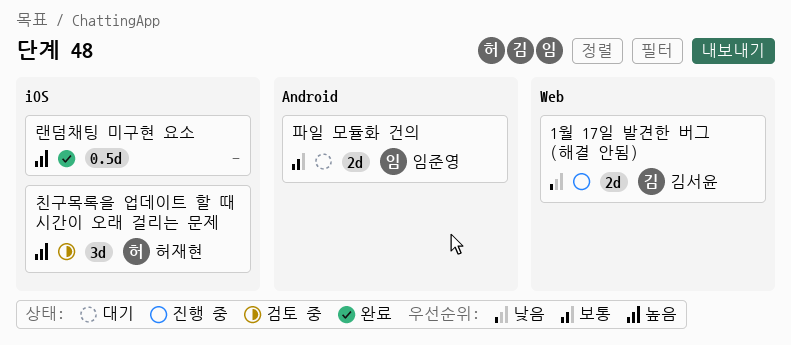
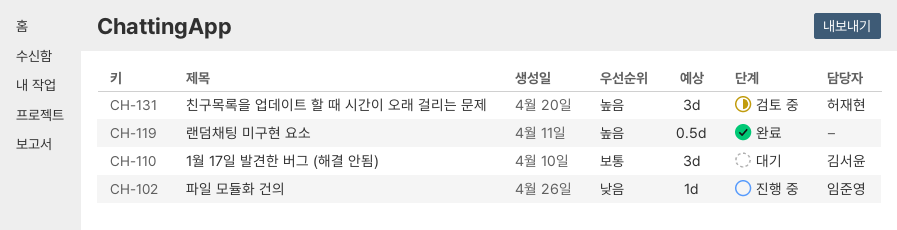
1월 17일 발견한 버그 (해결 안됨), status: 진행 중 -> 대기
1월 17일 발견한 버그 (해결 안됨), priority: 낮음 -> 보통
1월 17일 발견한 버그 (해결 안됨), estimate: 2d -> 3d
파일 모듈화 건의, status: 대기 -> 진행 중
파일 모듈화 건의, priority: 보통 -> 낮음
파일 모듈화 건의, estimate: 2d -> 1d

